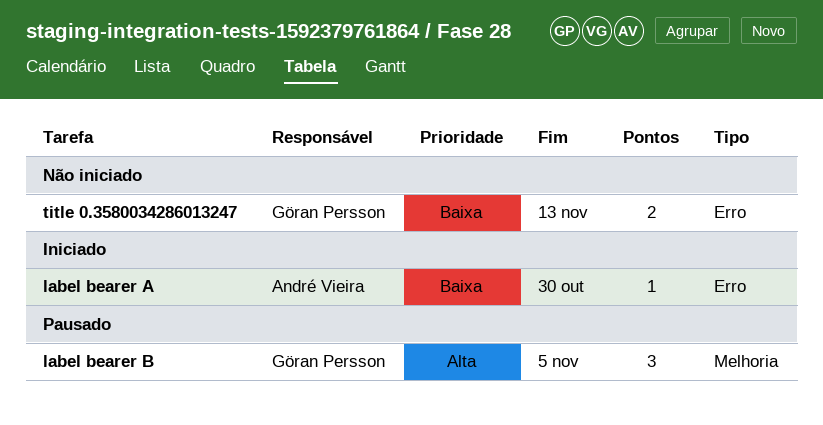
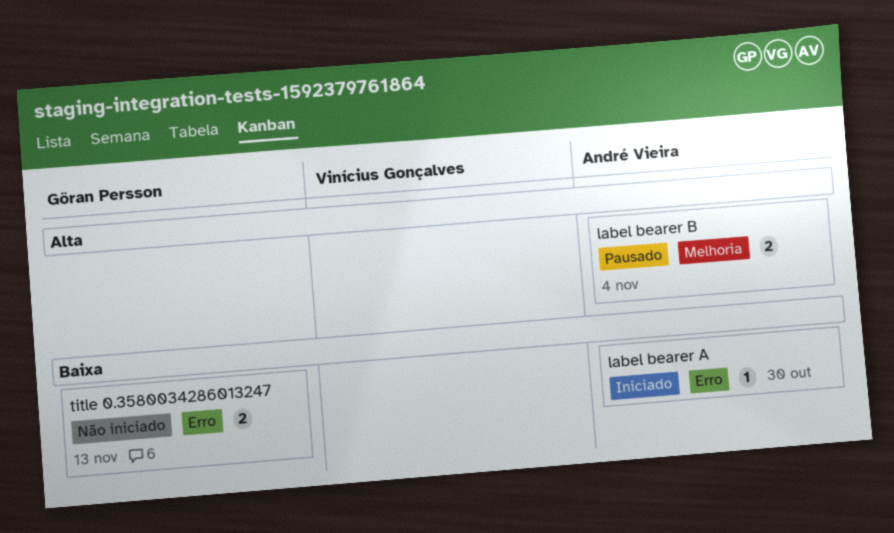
label bearer B, owner: Göran Persson -> André Vieira
label bearer B, estimate: 3 -> 2
label bearer B, due: Nov 5 -> Nov 4

